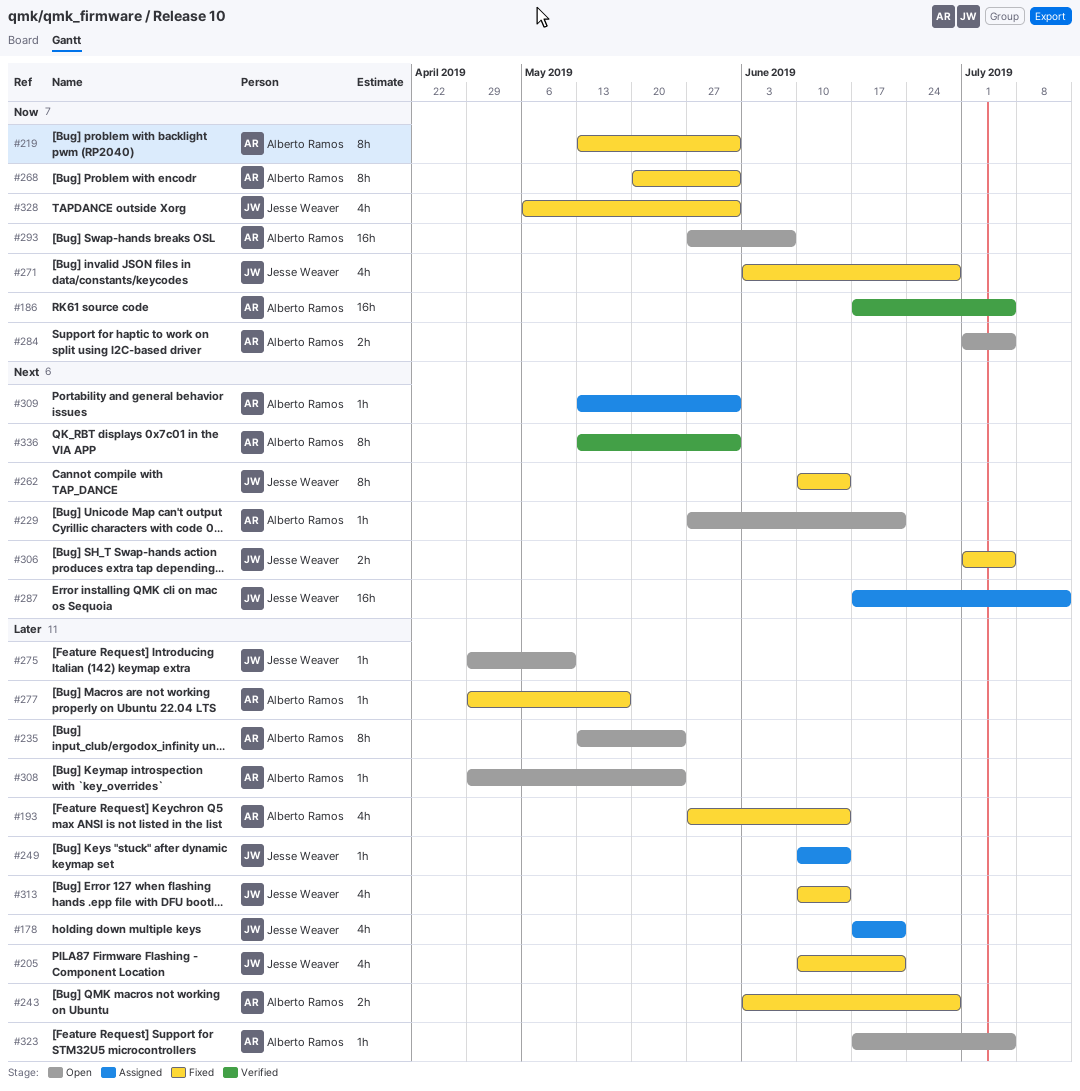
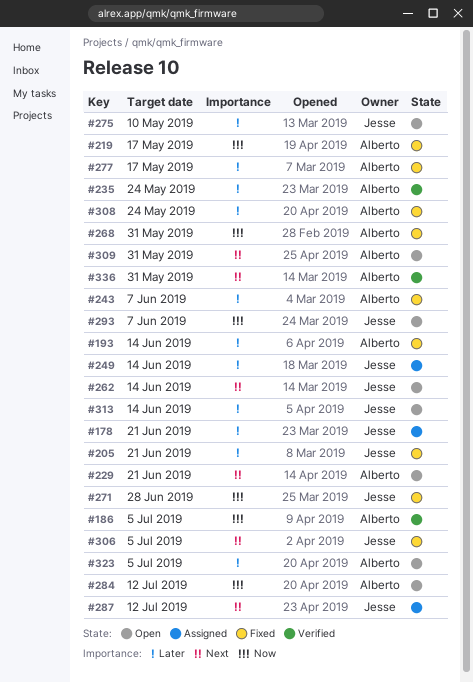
#219, due: May 31 -> May 17
#235, status: Open -> Verified
#243, due: Jun 28 -> Jun 7
#262, status: Fixed -> Open
#284, due: Jul 5 -> Jul 12
#293, owner: Alberto Ramos -> Jesse Weaver
#308, status: Open -> Fixed
#309, status: Assigned -> Open
#313, status: Fixed -> Open
#328: present -> none

